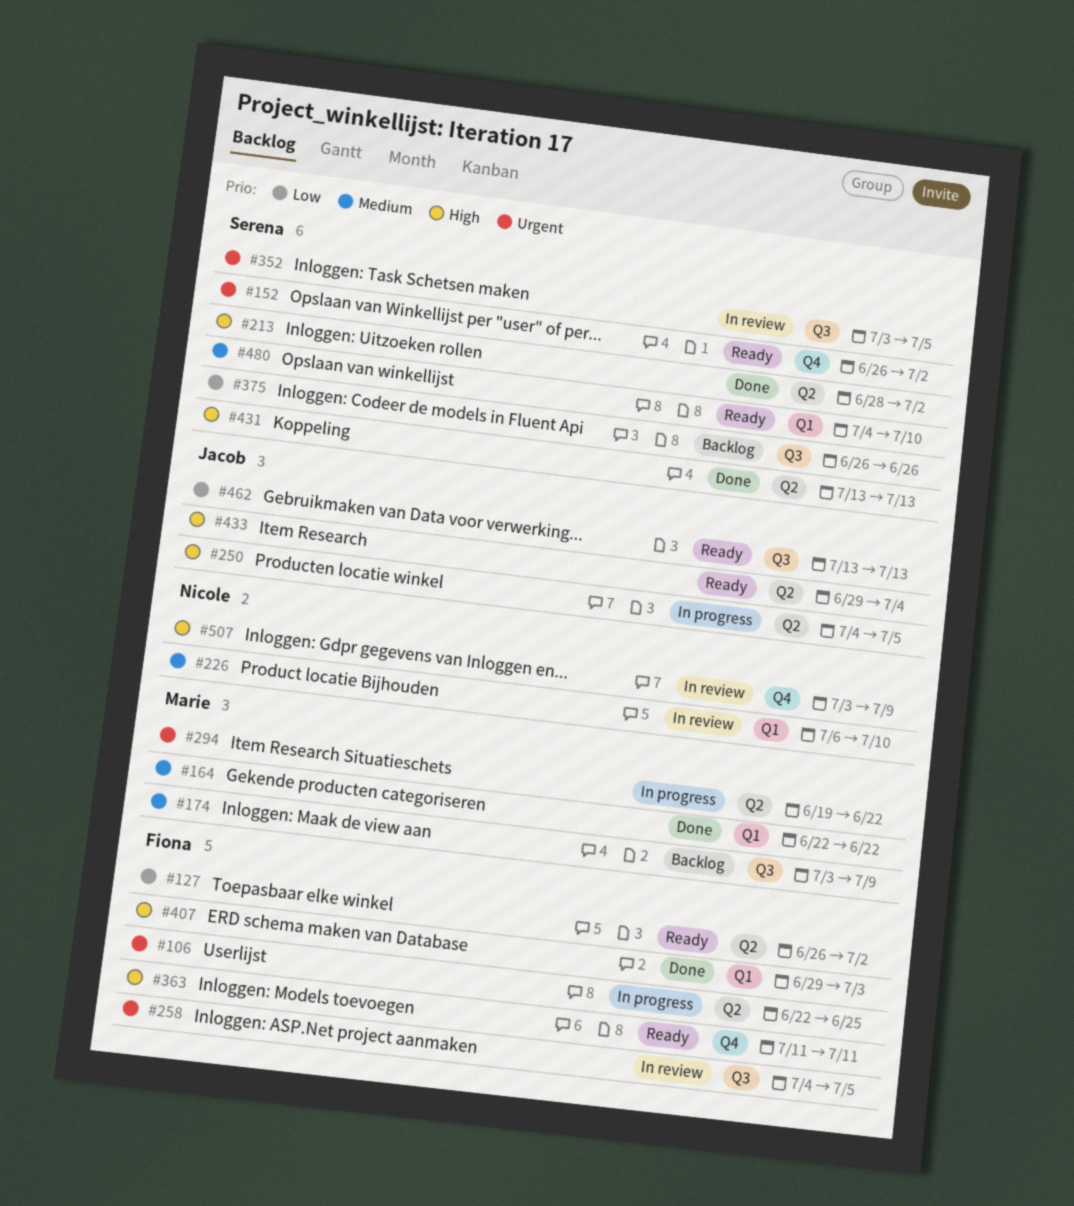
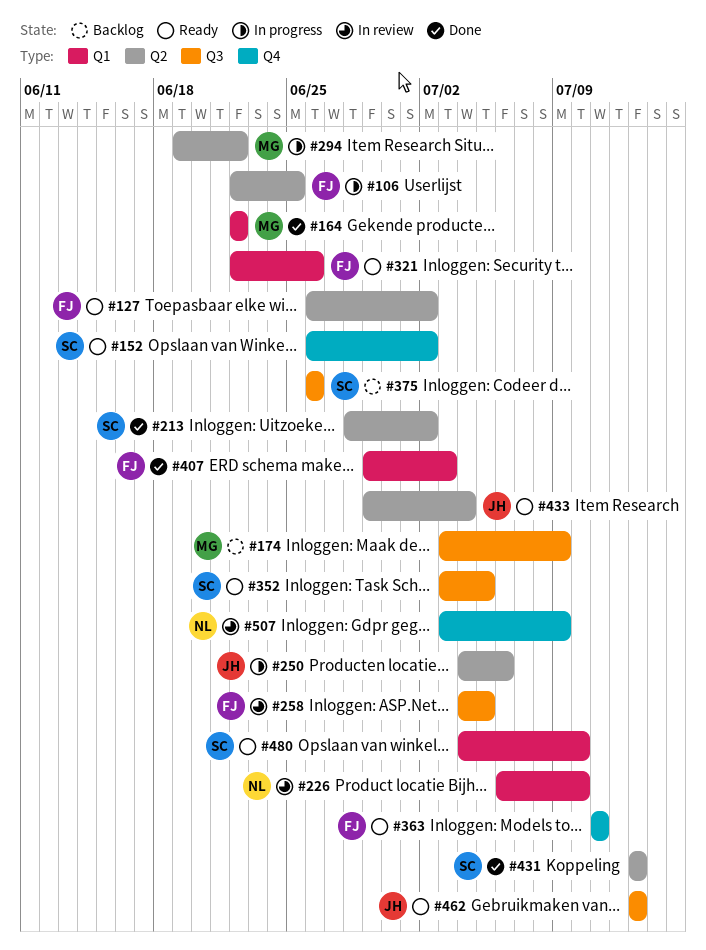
#250, due: Jul 5 -> Jul 6
#321: none -> present
#352, status: In review -> Ready

